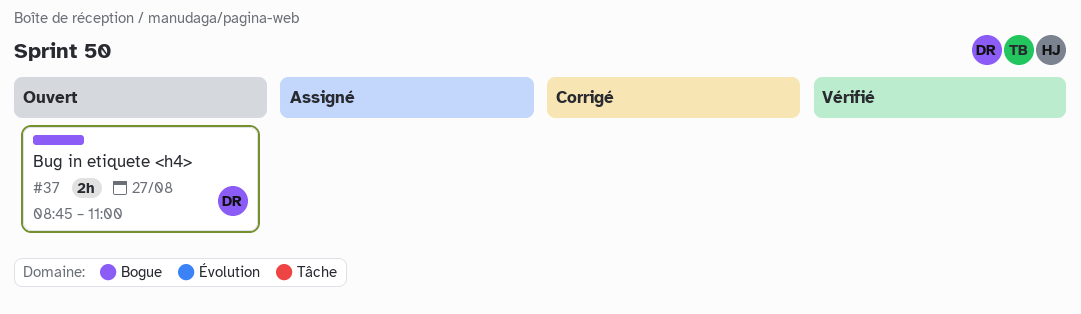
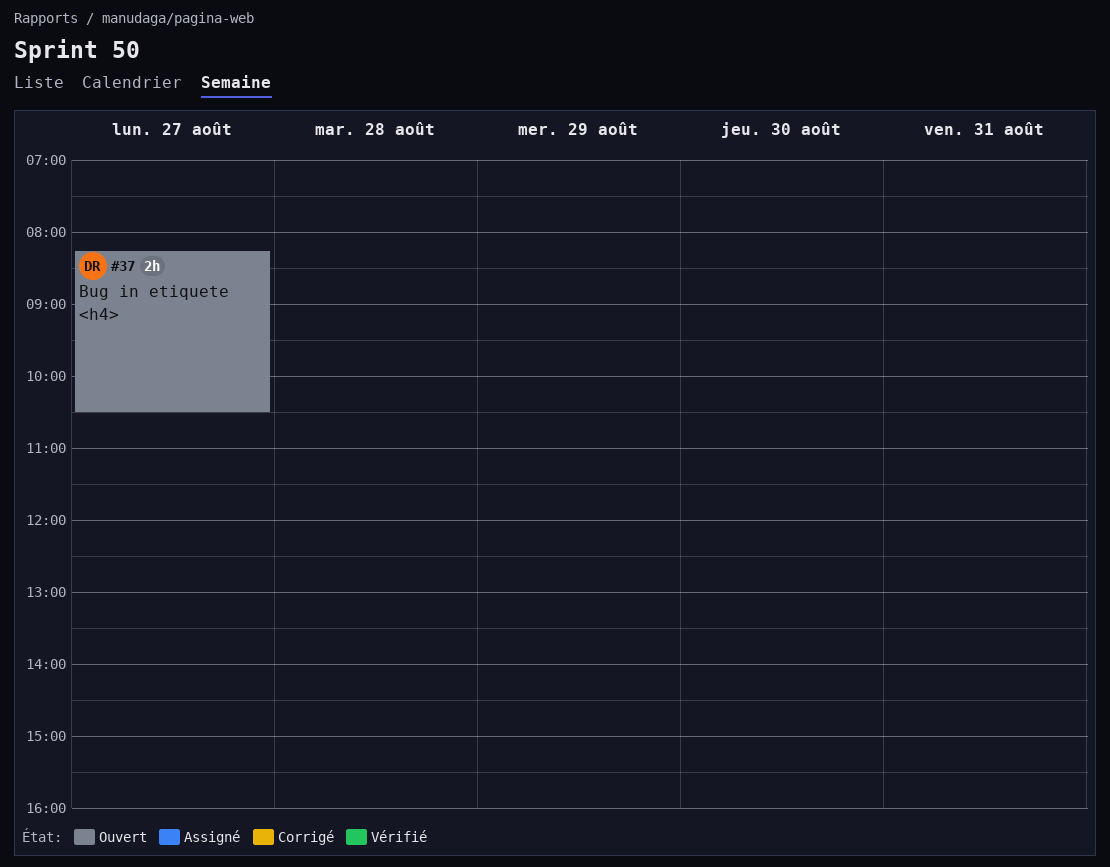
#37, begins: 08:45 -> 08:15
#37, ends: 11:00 -> 10:30

